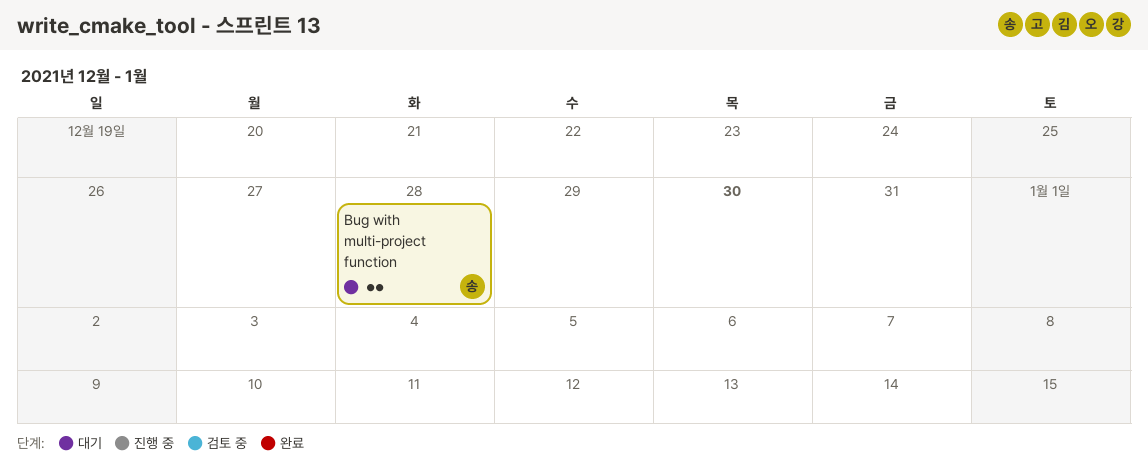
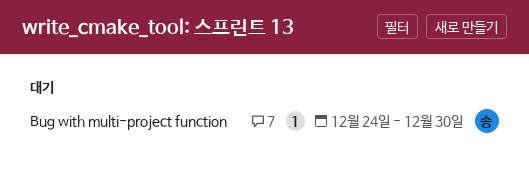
Bug with multi-project function, estimate: 2 -> 1
Bug with multi-project function, due: Dec 28 -> Dec 30

